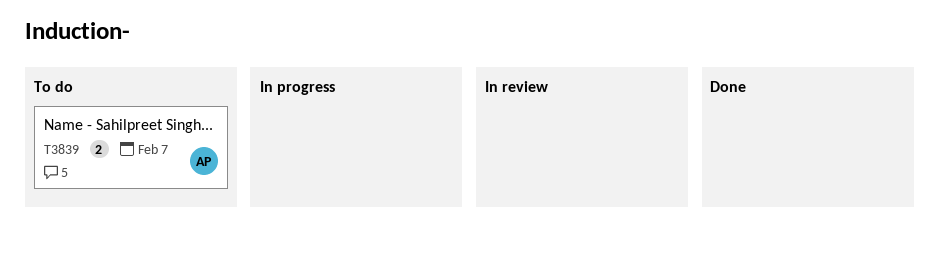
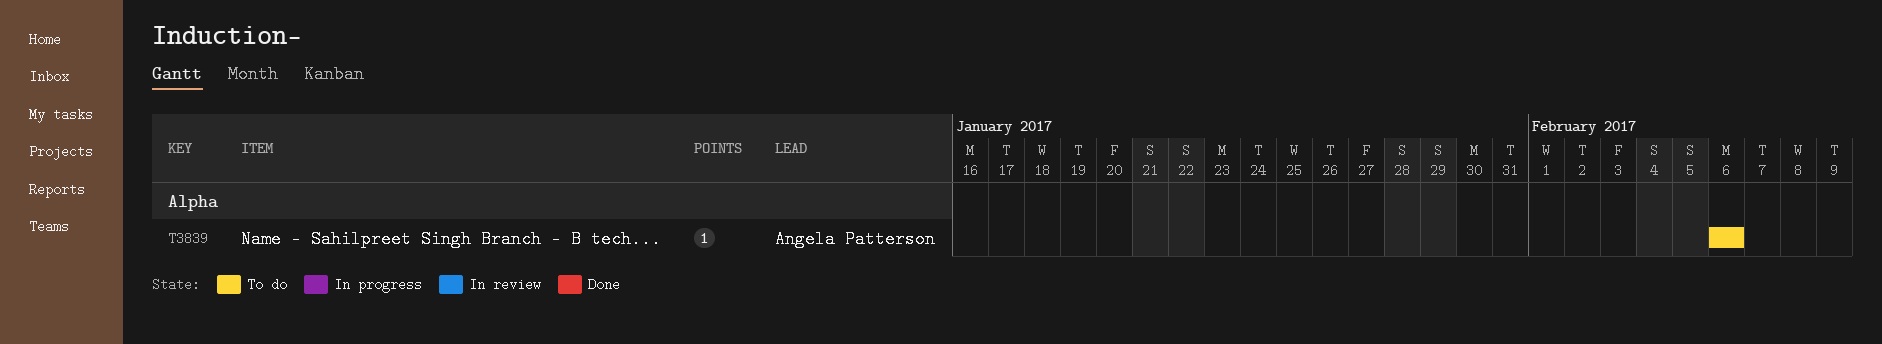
T3839, estimate: 2 -> 1
T3839, due: Feb 7 -> Feb 6

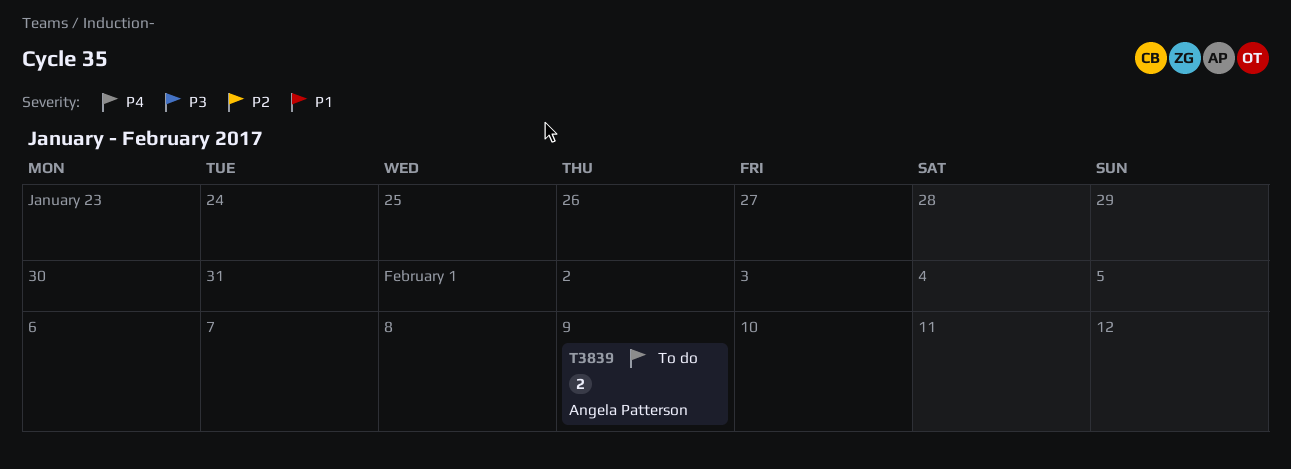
T3839, estimate: 1 -> 2
T3839, due: Feb 6 -> Feb 9

